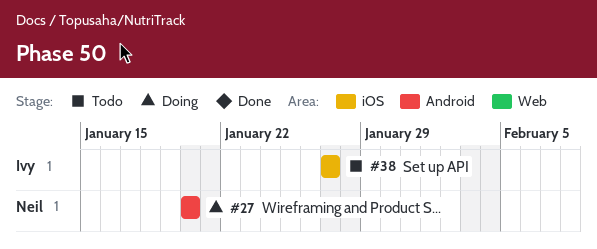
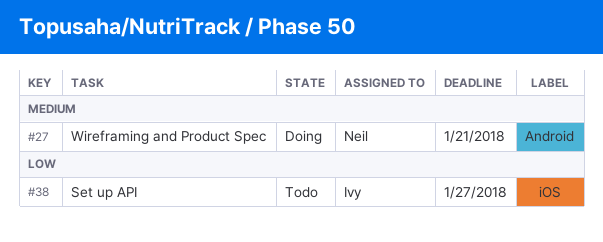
#27, due: Jan 20 -> Jan 21

